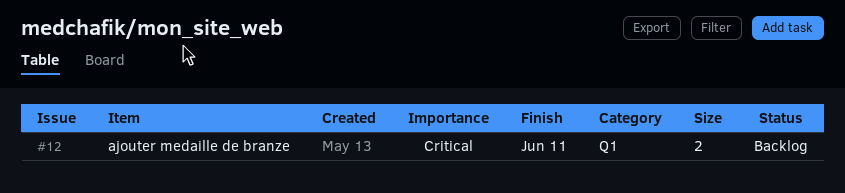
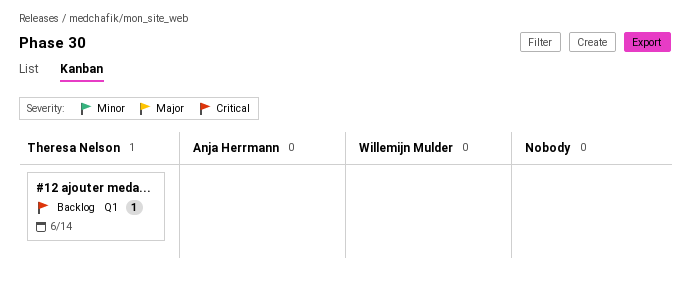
#12, estimate: 2 -> 1
#12, due: Jun 11 -> Jun 14

